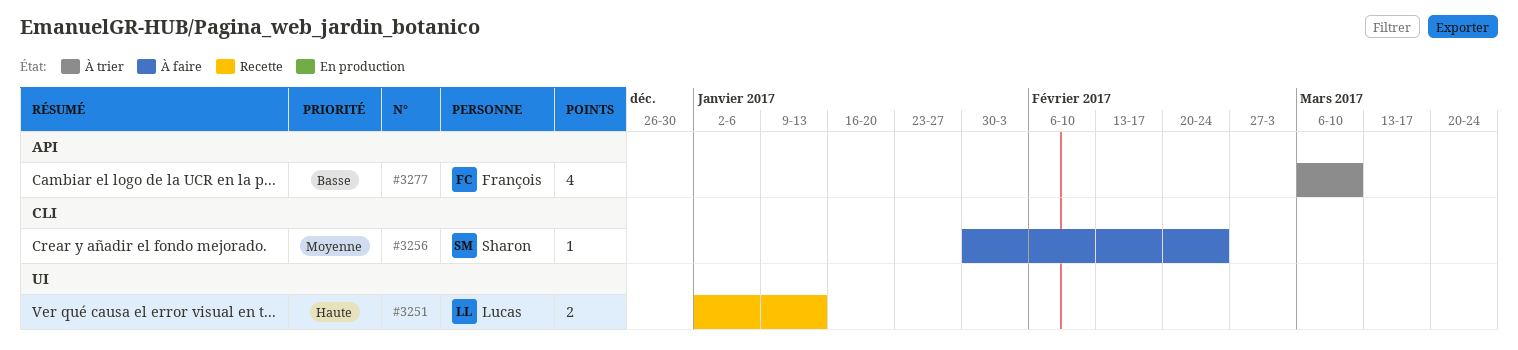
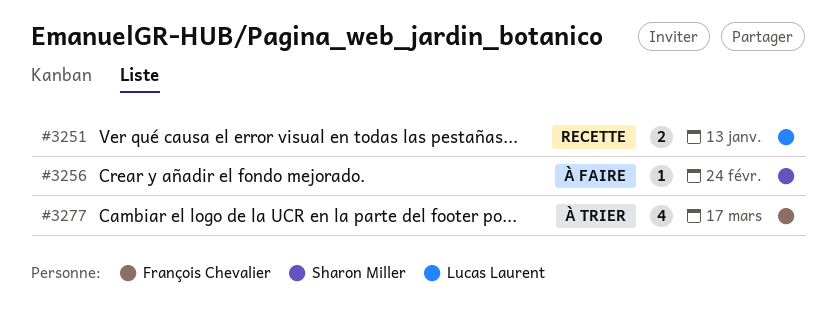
#3277, due: Mar 10 -> Mar 17

